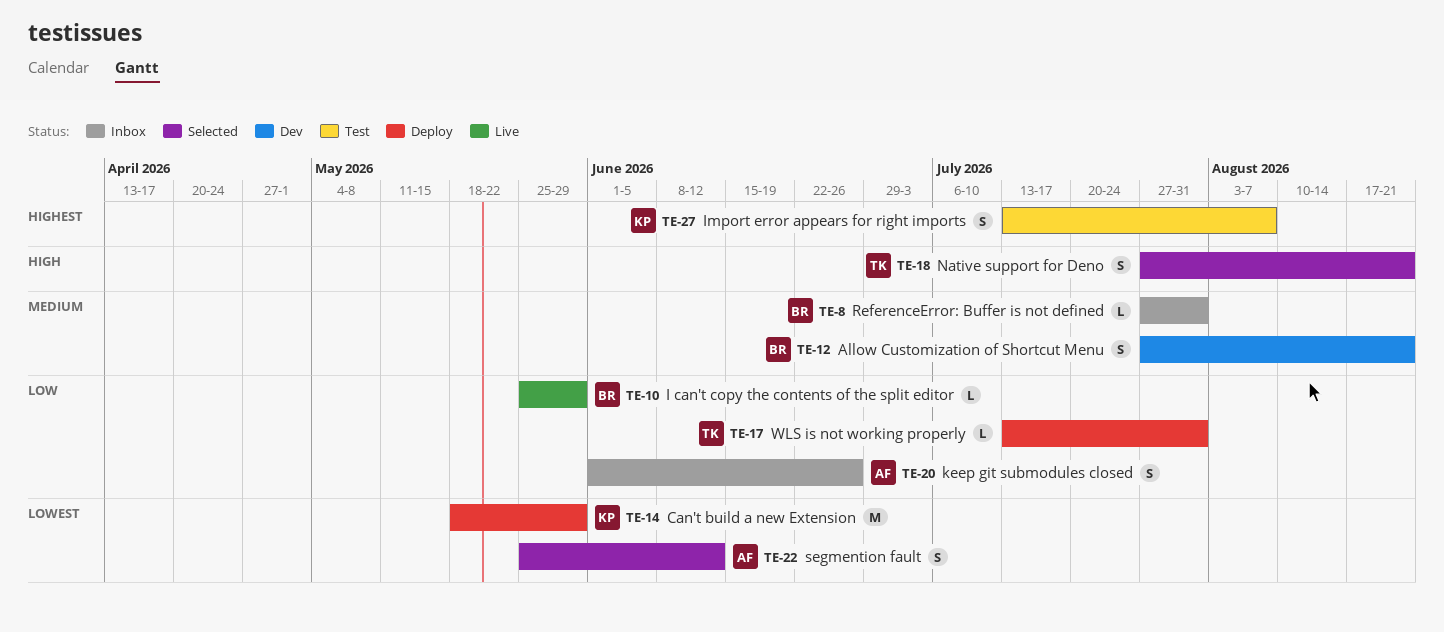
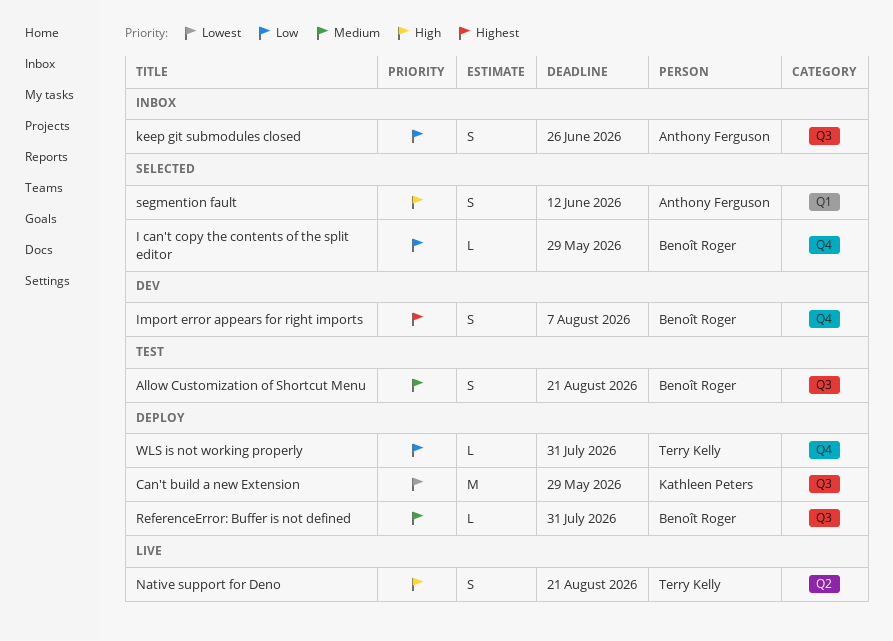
Allow Customization of Shortcut Menu, status: Dev -> Test
I can't copy the contents of the split editor, status: Live -> Selected
Import error appears for right imports, status: Test -> Dev
Import error appears for right imports, owner: Kathleen Peters -> Benoît Roger
Native support for Deno, status: Selected -> Live
ReferenceError: Buffer is not defined, status: Inbox -> Deploy
segmention fault, priority: Lowest -> High

